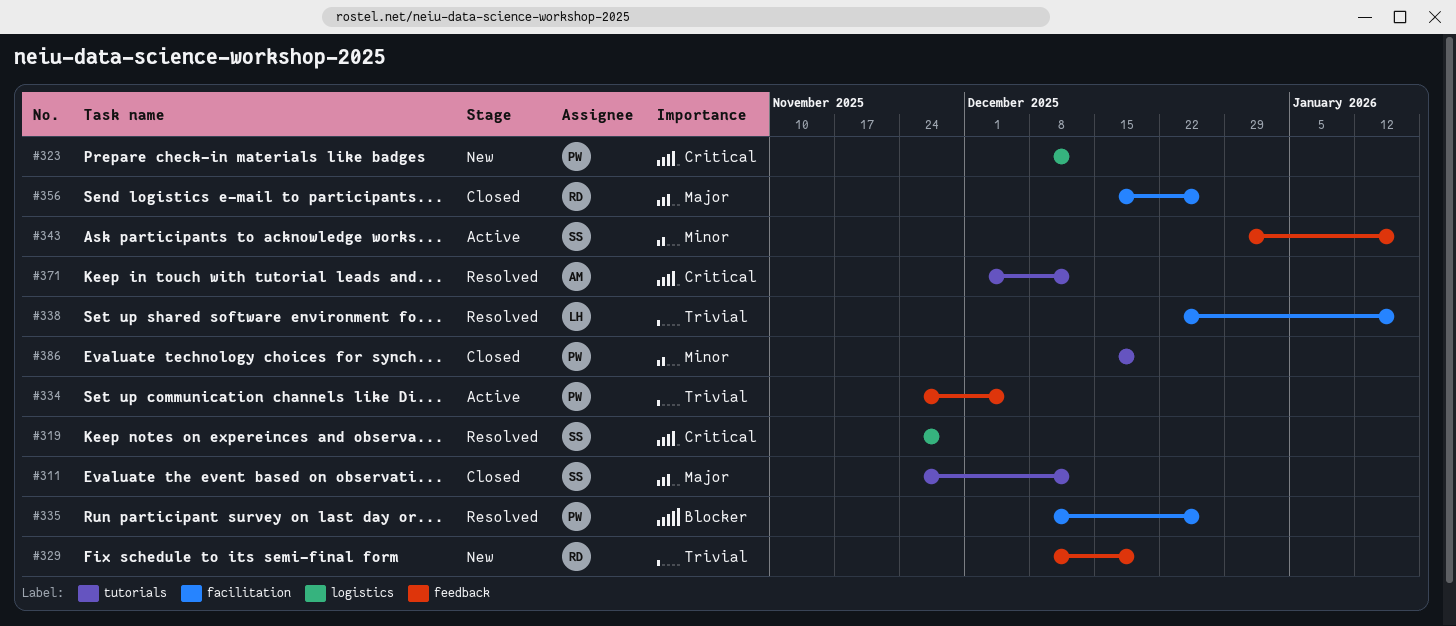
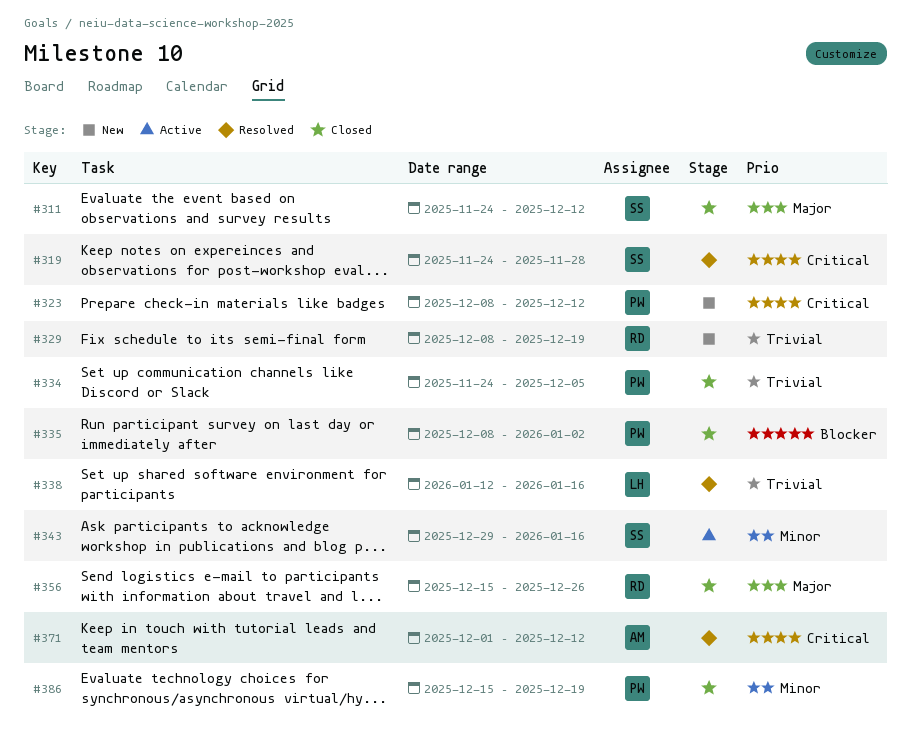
#334, status: Active -> Closed
#335, status: Resolved -> Closed
#335, due: Dec 26 -> Jan 2
#338, start: Dec 22 -> Jan 12

